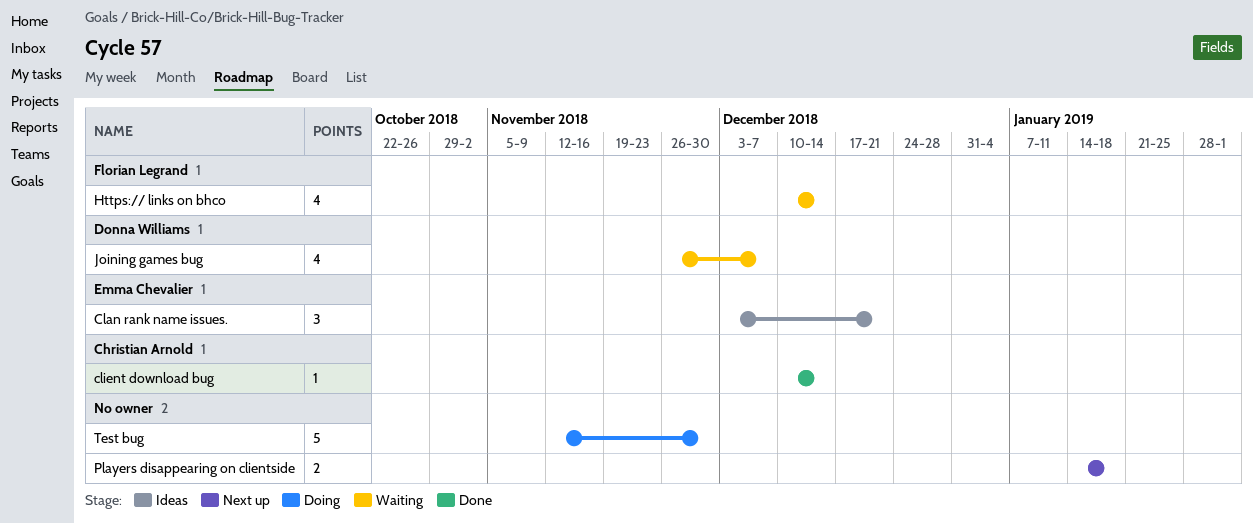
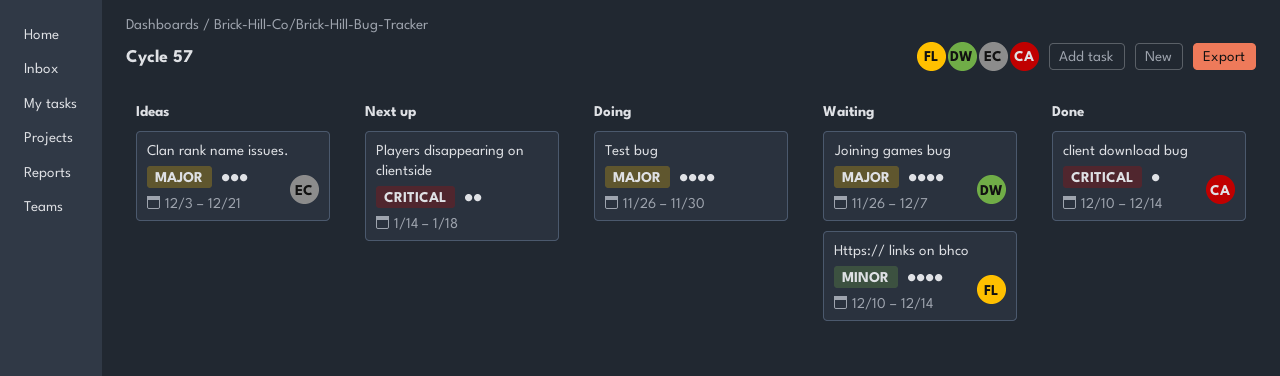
Test bug, estimate: 5 -> 4
Test bug, start: Nov 12 -> Nov 26

